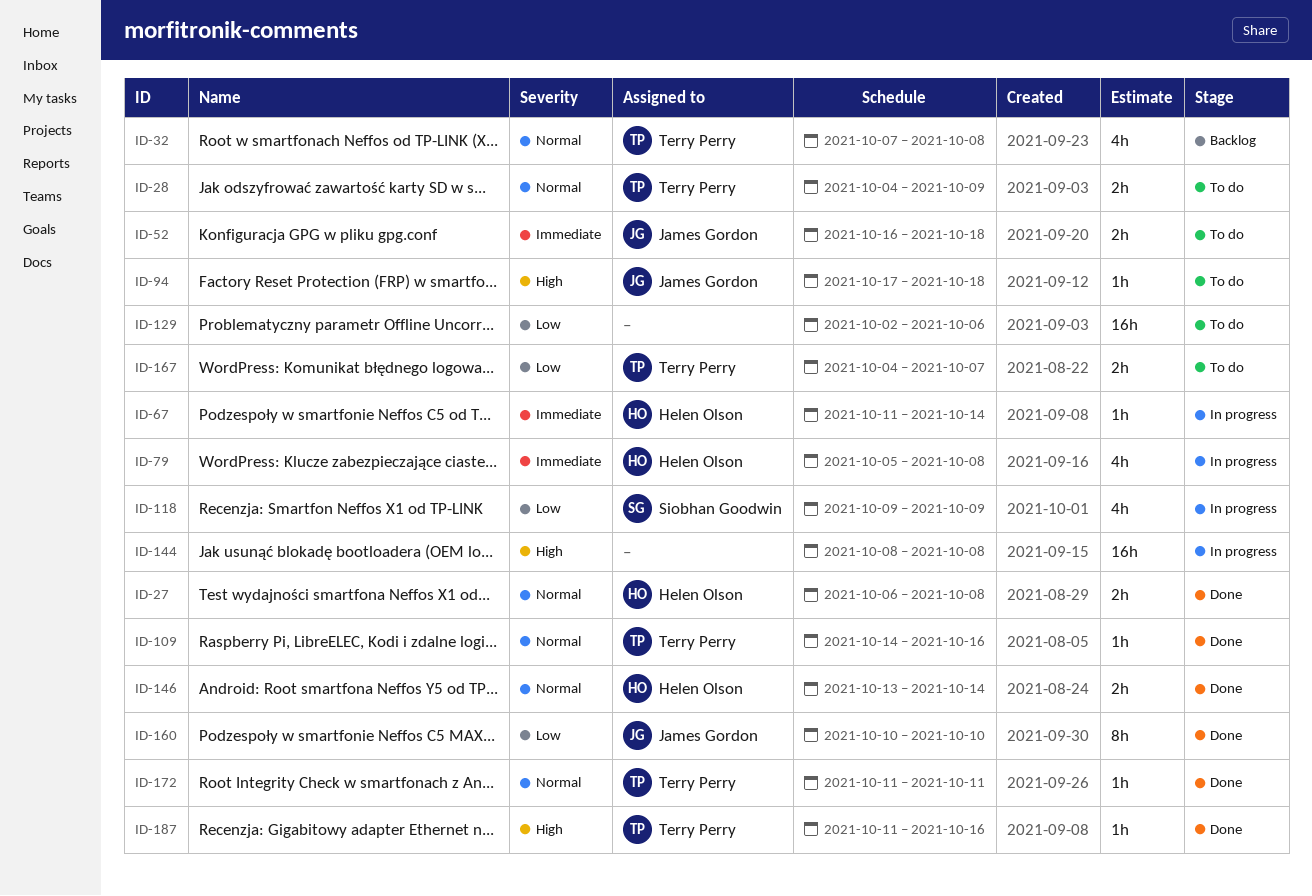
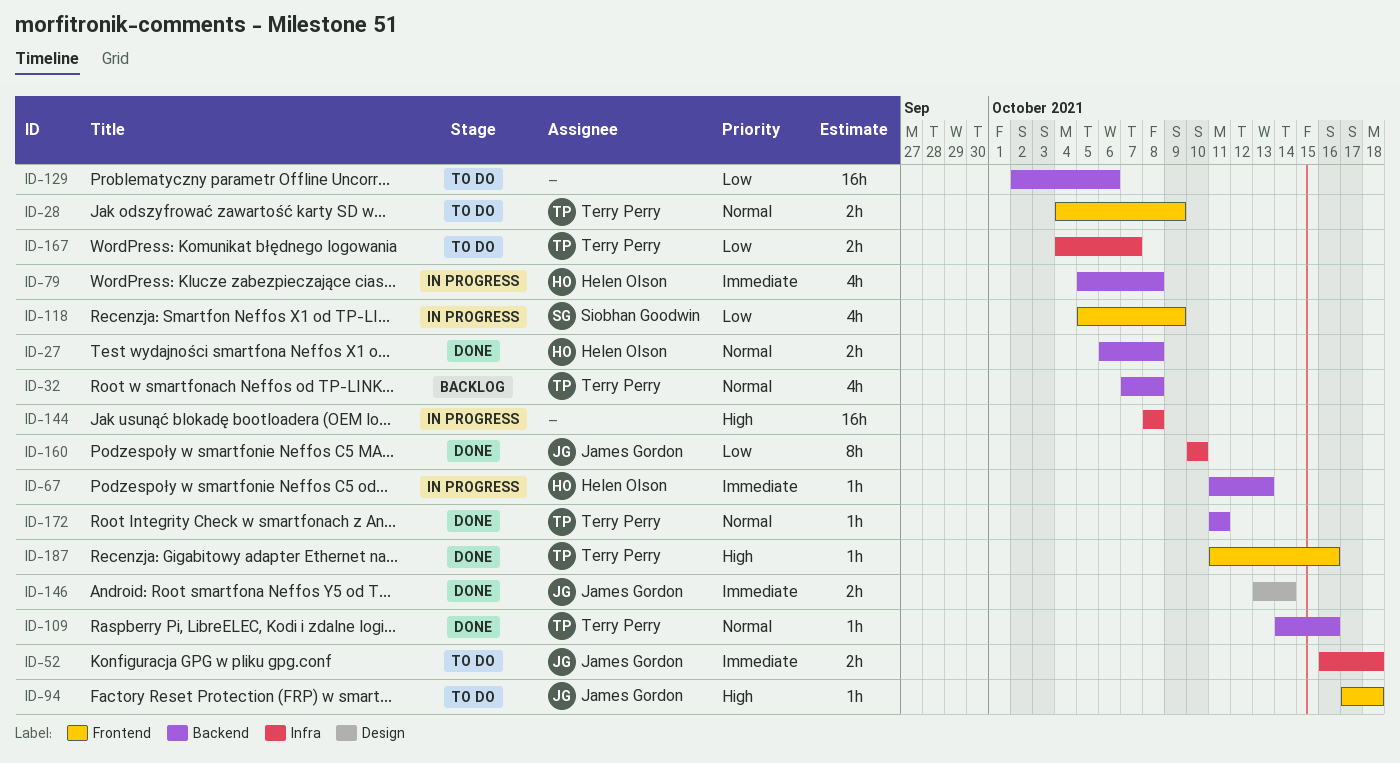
ID-67, due: Oct 14 -> Oct 13
ID-118, start: Oct 9 -> Oct 5
ID-146, owner: Helen Olson -> James Gordon
ID-146, priority: Normal -> Immediate

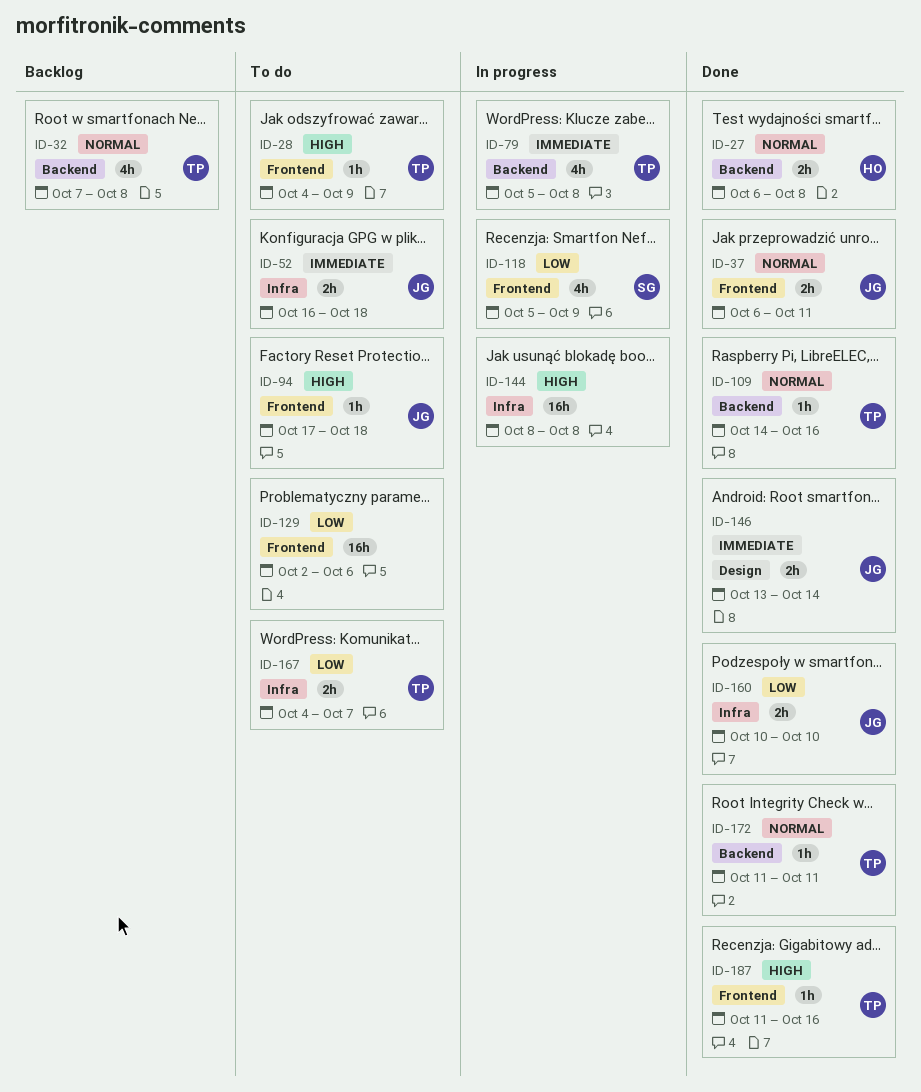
ID-28, priority: Normal -> High
ID-28, estimate: 2h -> 1h
ID-37: none -> present
ID-67: present -> none
ID-79, owner: Helen Olson -> Terry Perry
ID-129, label: Backend -> Frontend
ID-160, estimate: 8h -> 2h

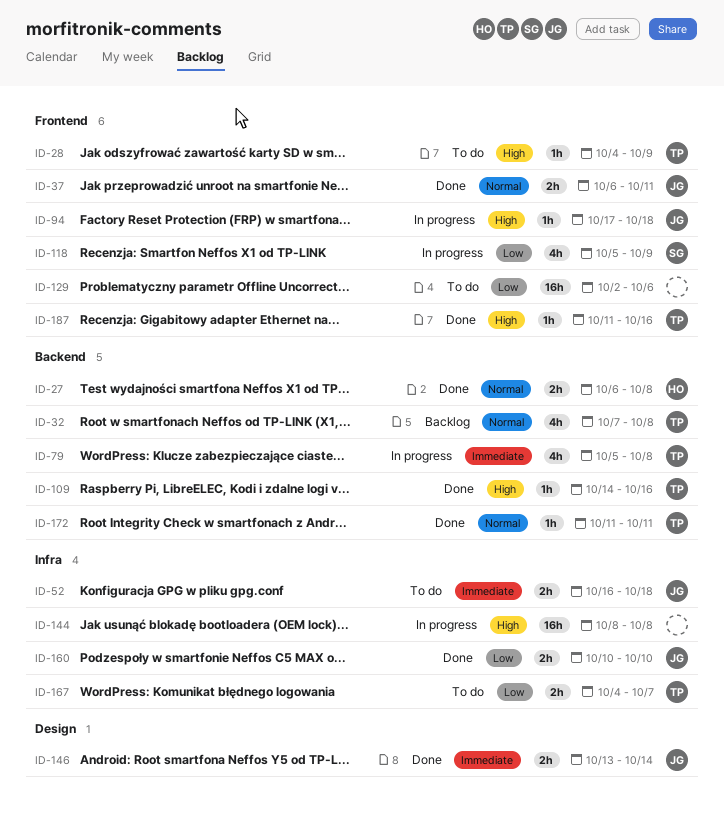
ID-94, status: To do -> In progress
ID-109, priority: Normal -> High

